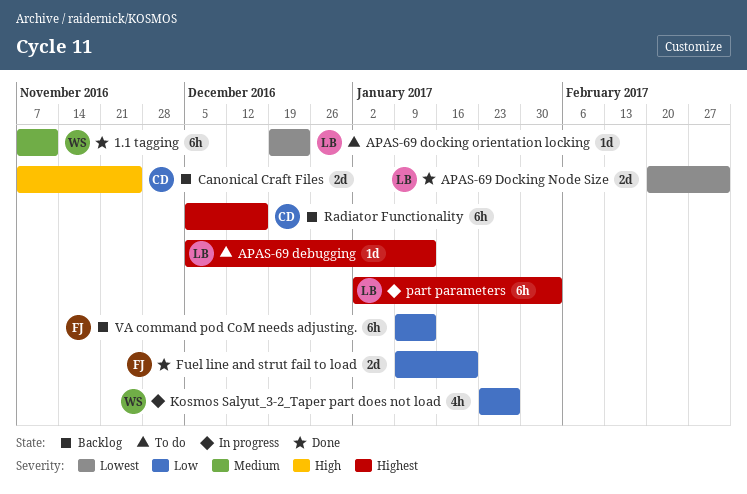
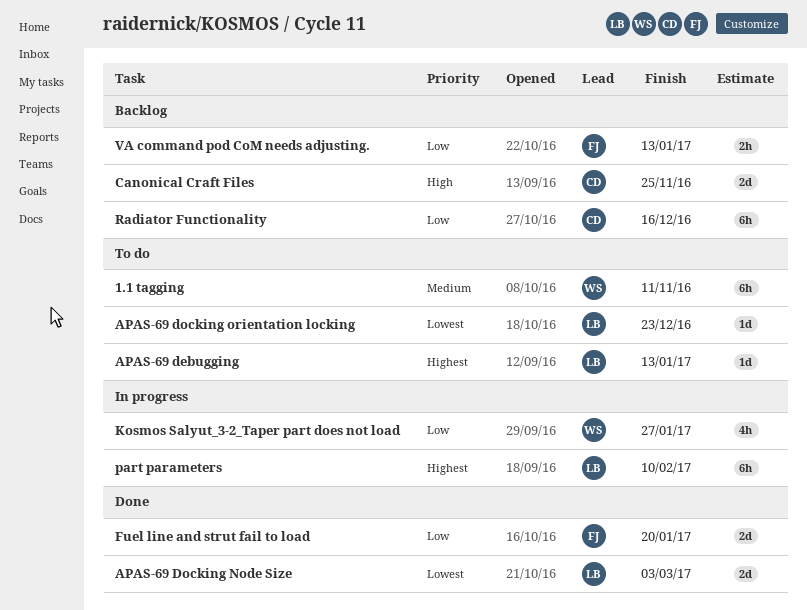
1.1 tagging, status: Done -> To do
part parameters, due: Feb 3 -> Feb 10
Radiator Functionality, priority: Highest -> Low
VA command pod CoM needs adjusting., estimate: 6h -> 2h

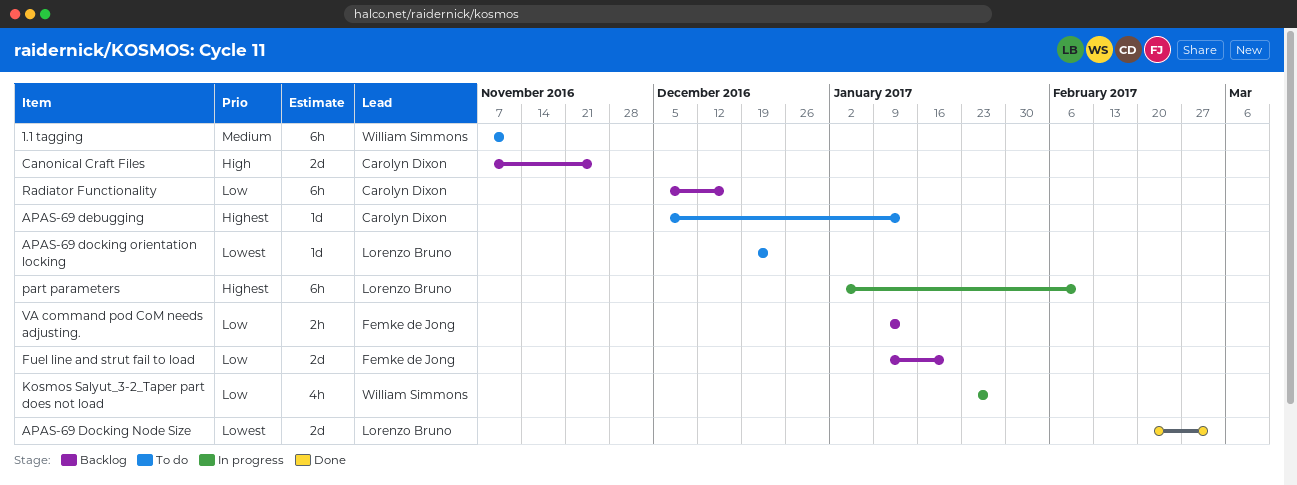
APAS-69 debugging, owner: Lorenzo Bruno -> Carolyn Dixon
Fuel line and strut fail to load, status: Done -> Backlog

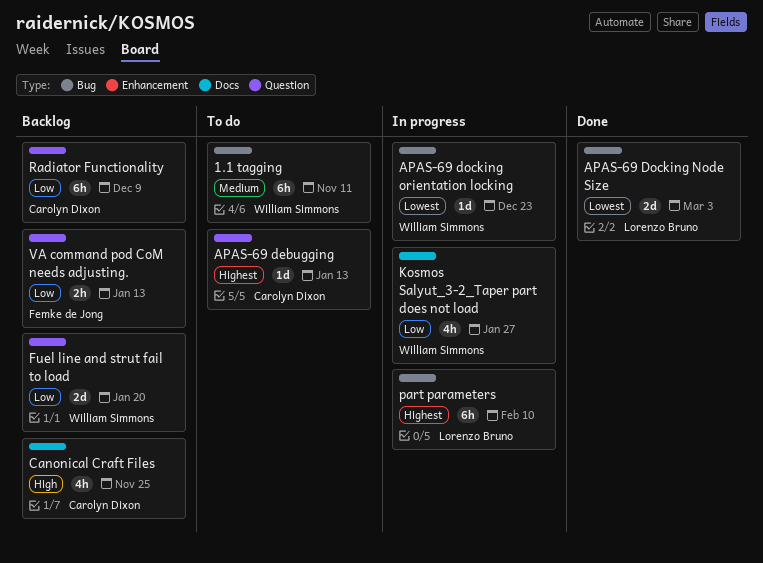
APAS-69 docking orientation locking, status: To do -> In progress
APAS-69 docking orientation locking, owner: Lorenzo Bruno -> William Simmons
Canonical Craft Files, estimate: 2d -> 4h
Fuel line and strut fail to load, owner: Femke de Jong -> William Simmons
Radiator Functionality, due: Dec 16 -> Dec 9

